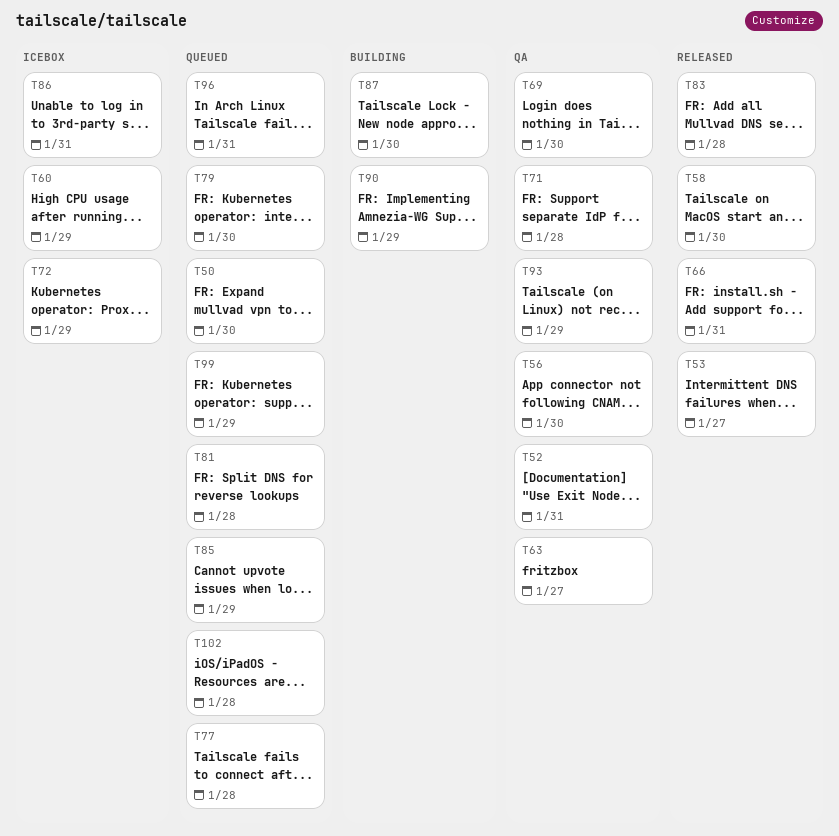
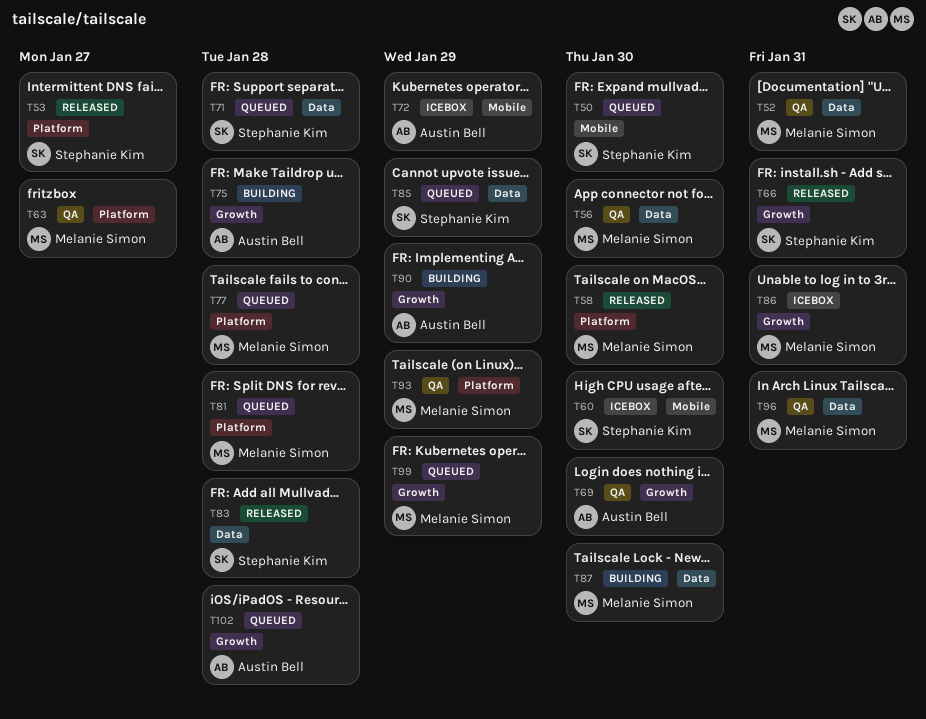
T60, due: Jan 29 -> Jan 30
T71, status: QA -> Queued
T75: none -> present
T79: present -> none
T96, status: Queued -> QA

